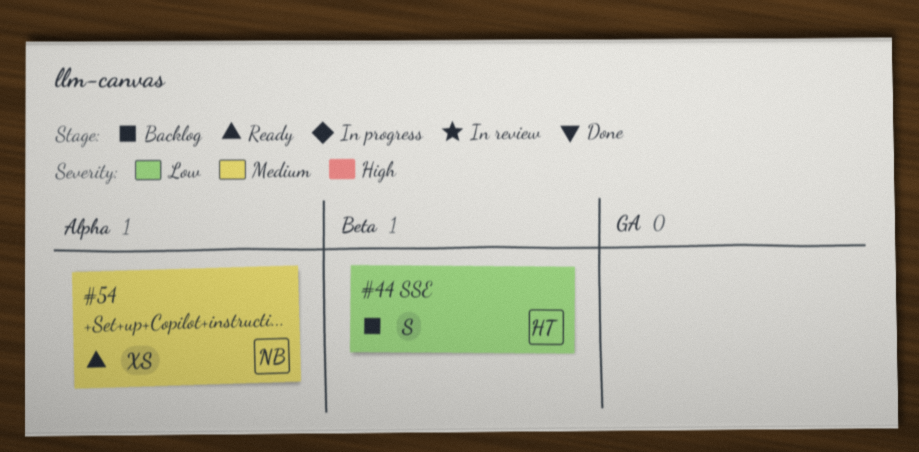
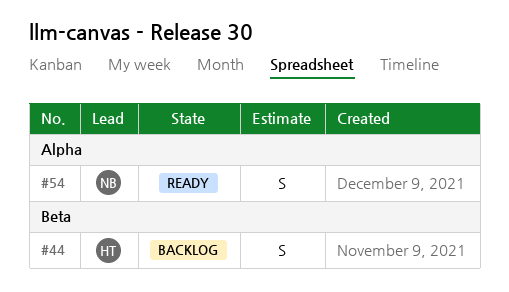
#54, estimate: XS -> S

